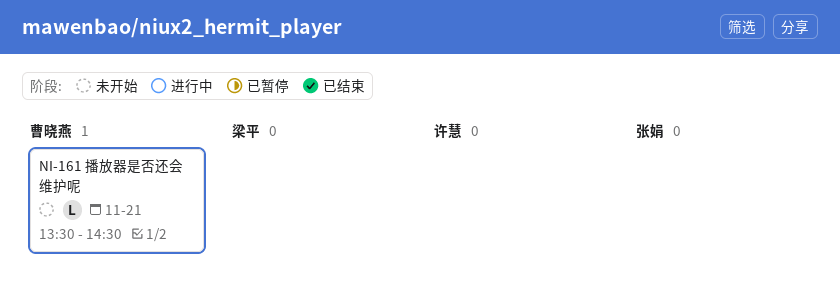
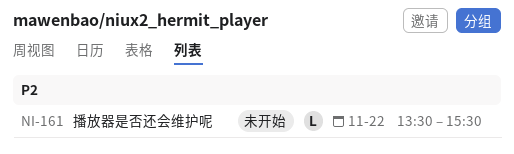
NI-161, day: Nov 21 -> Nov 22
NI-161, ends: 14:30 -> 15:30

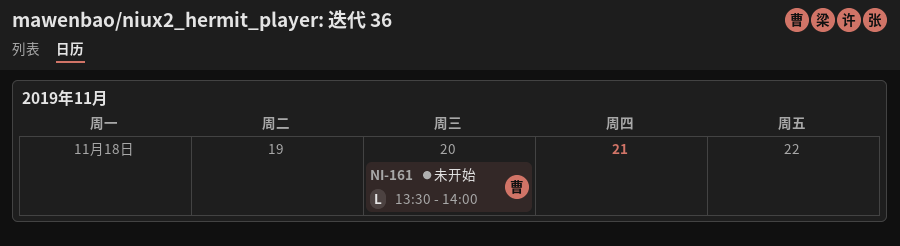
NI-161, day: Nov 22 -> Nov 20
NI-161, ends: 15:30 -> 14:00

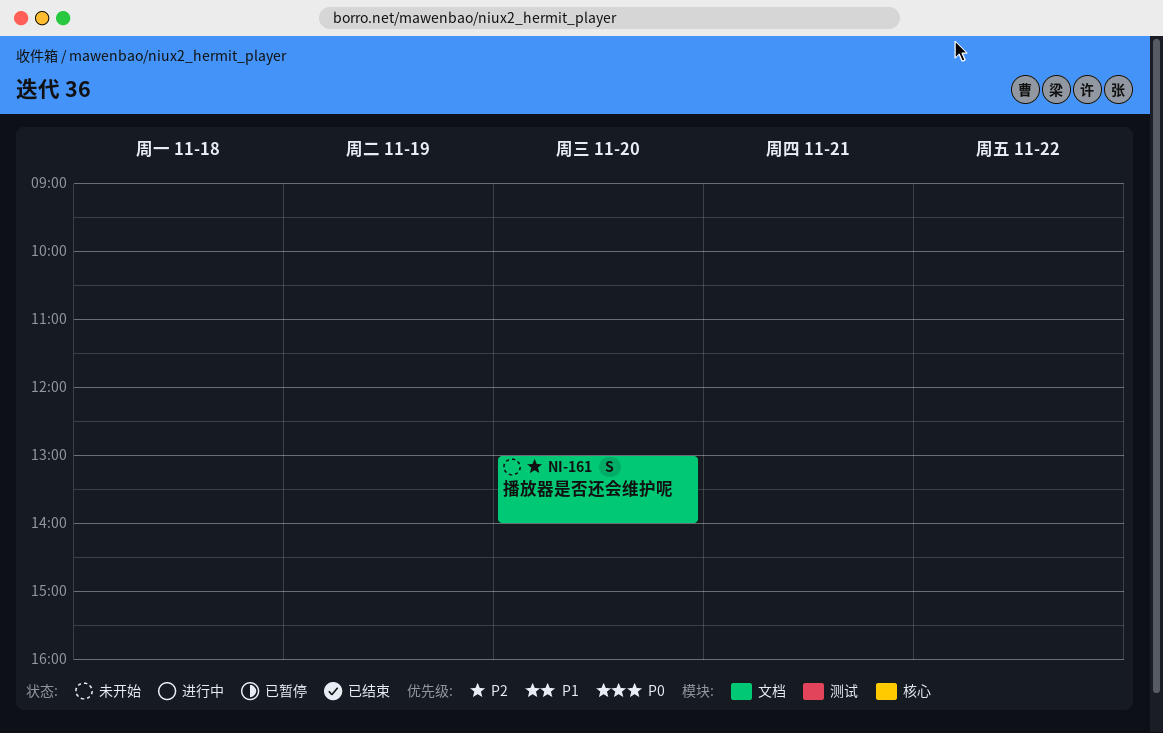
NI-161, estimate: L -> S
NI-161, begins: 13:30 -> 13:00

